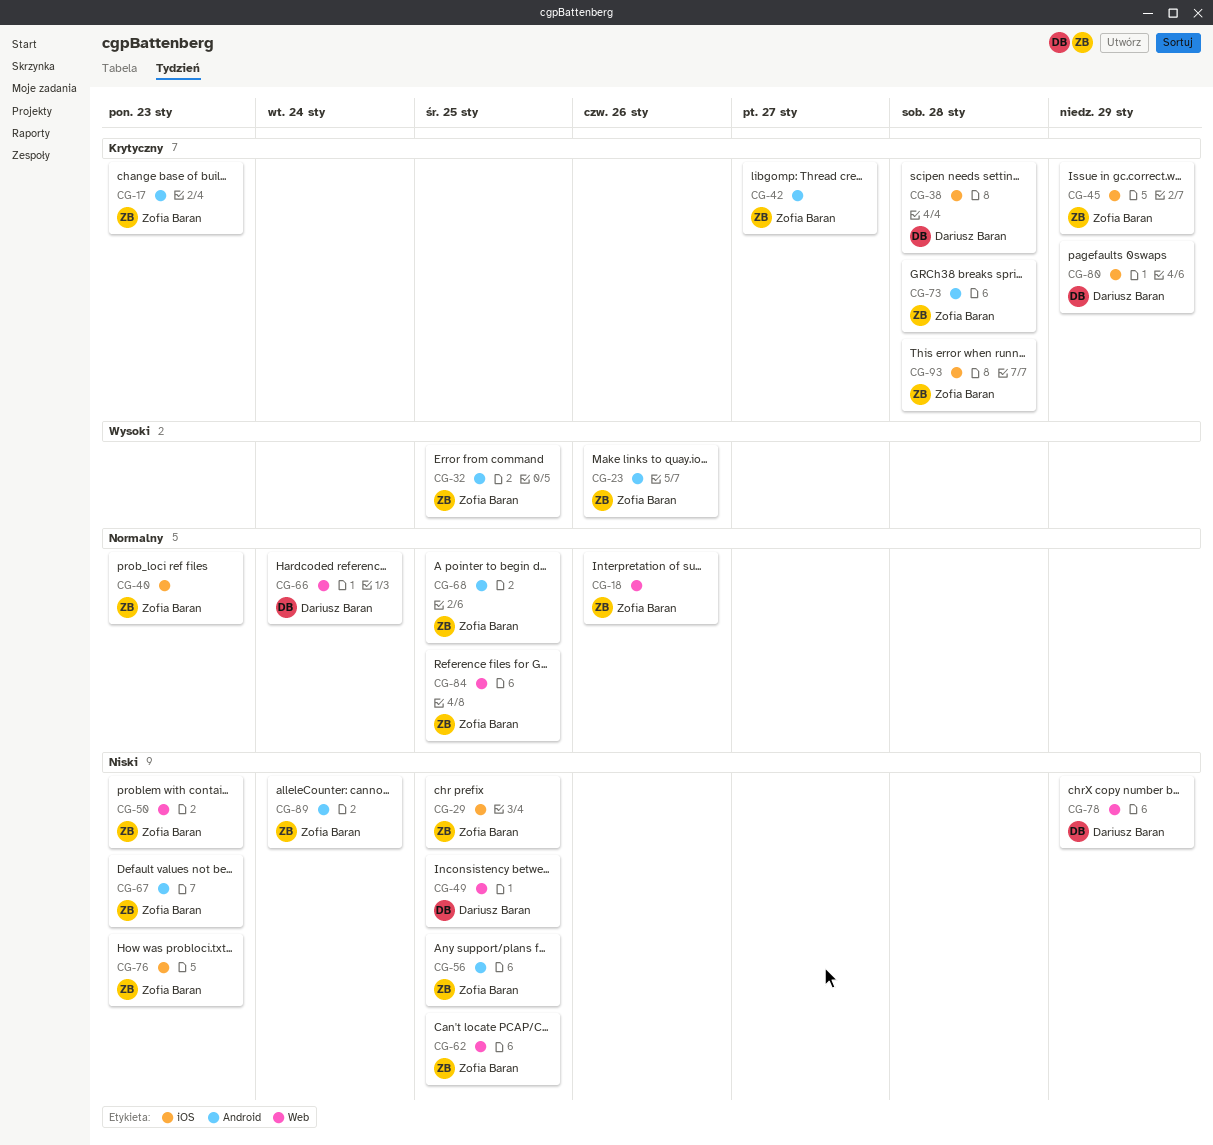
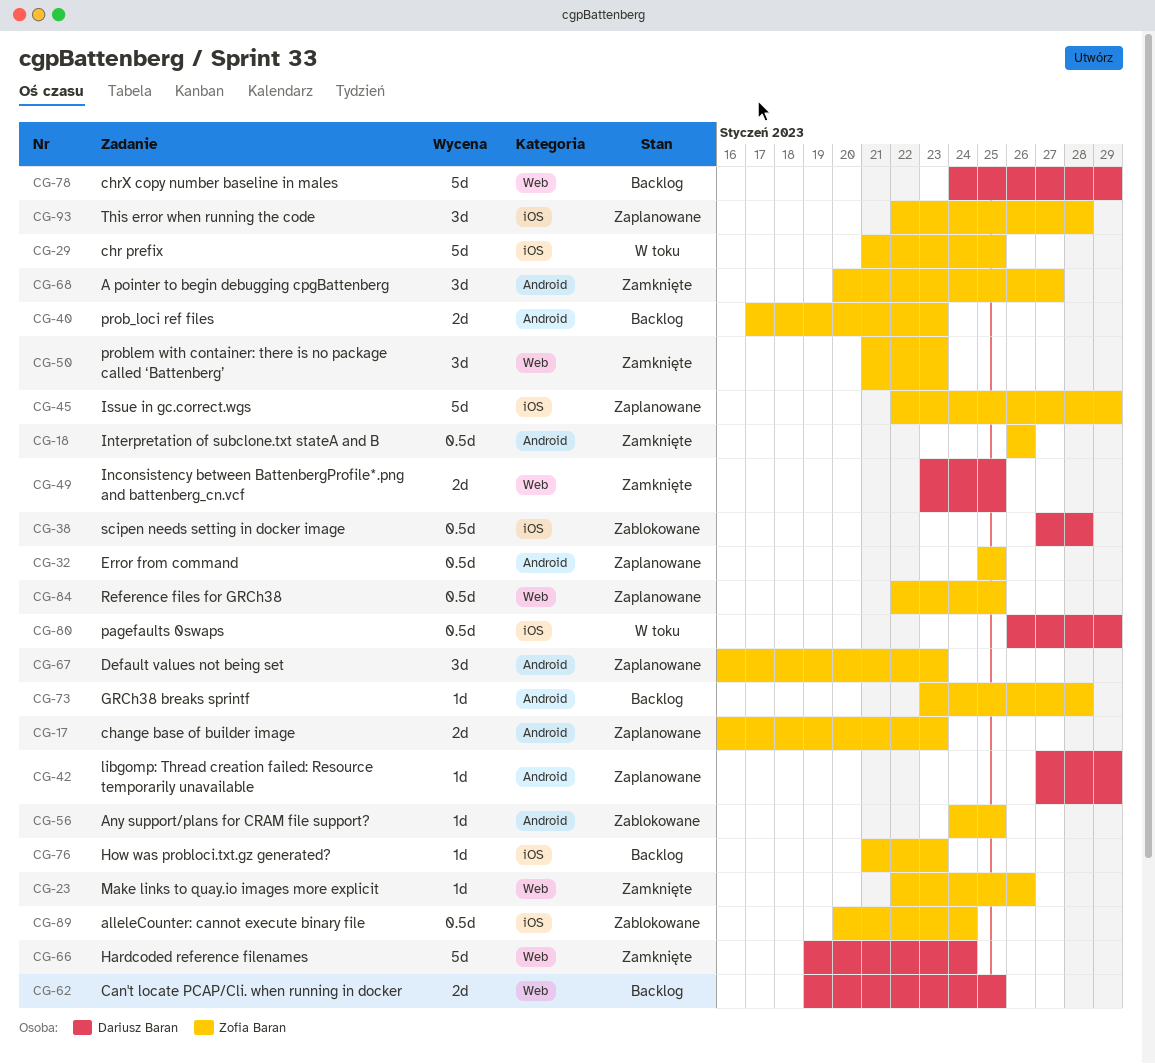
CG-18, label: Web -> Android
CG-23, label: Android -> Web
CG-40, label: iOS -> Android
CG-42, owner: Zofia Baran -> Dariusz Baran
CG-42, due: Jan 27 -> Jan 29
CG-62, owner: Zofia Baran -> Dariusz Baran
CG-68, due: Jan 25 -> Jan 27
CG-89, label: Android -> iOS

